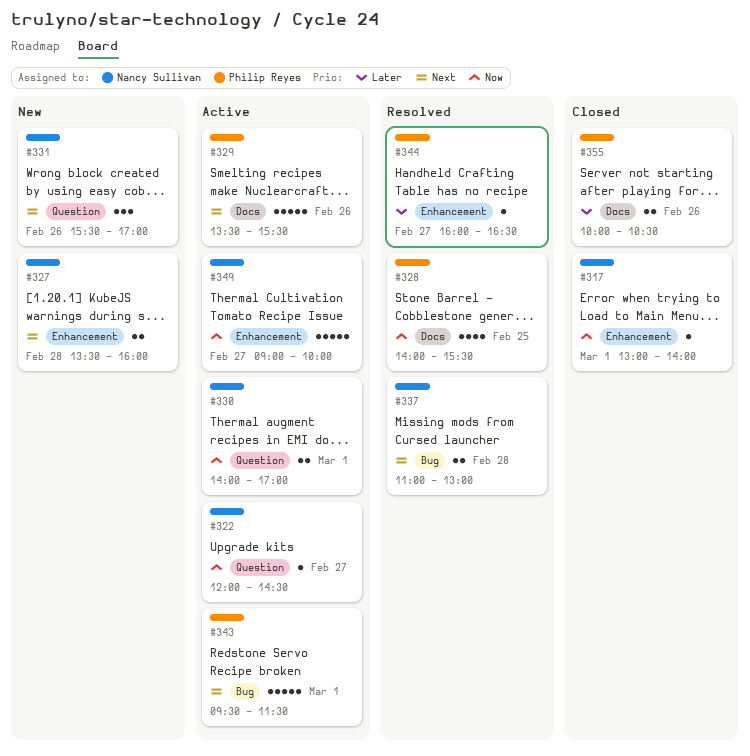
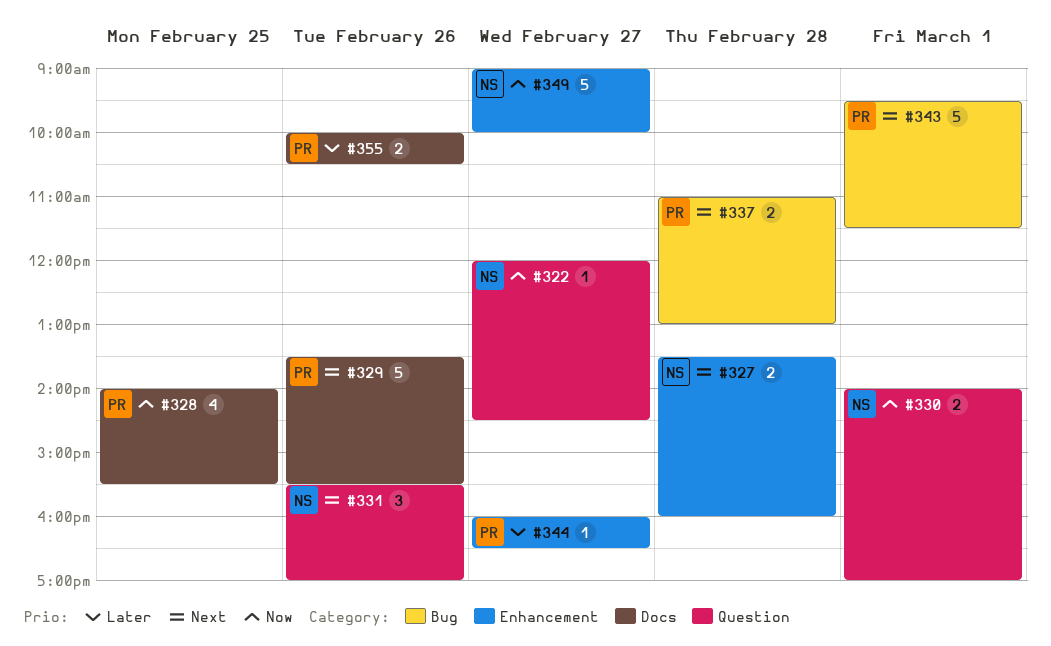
#317: present -> none
#337, owner: Nancy Sullivan -> Philip Reyes

